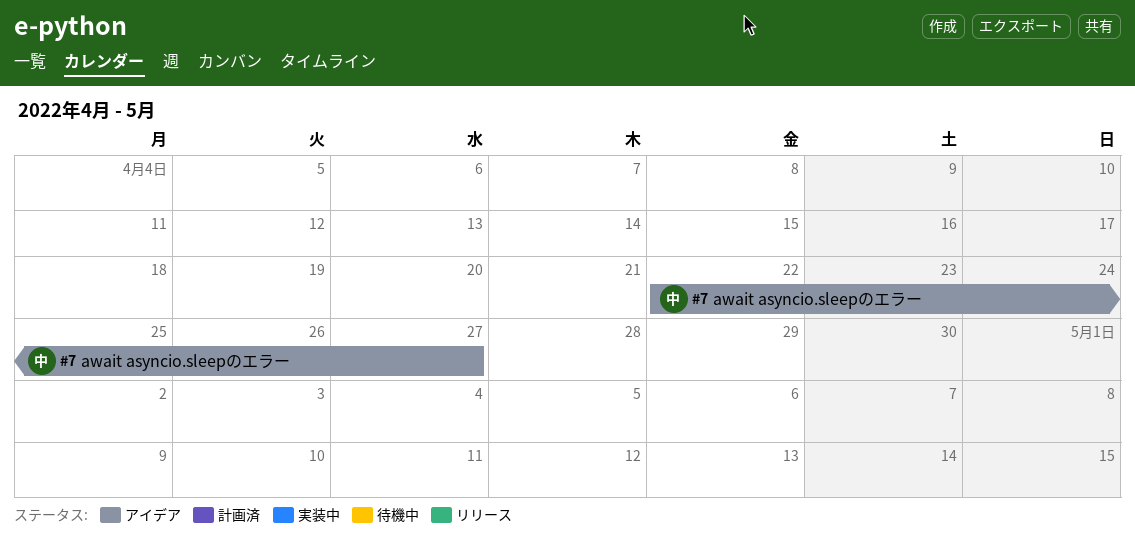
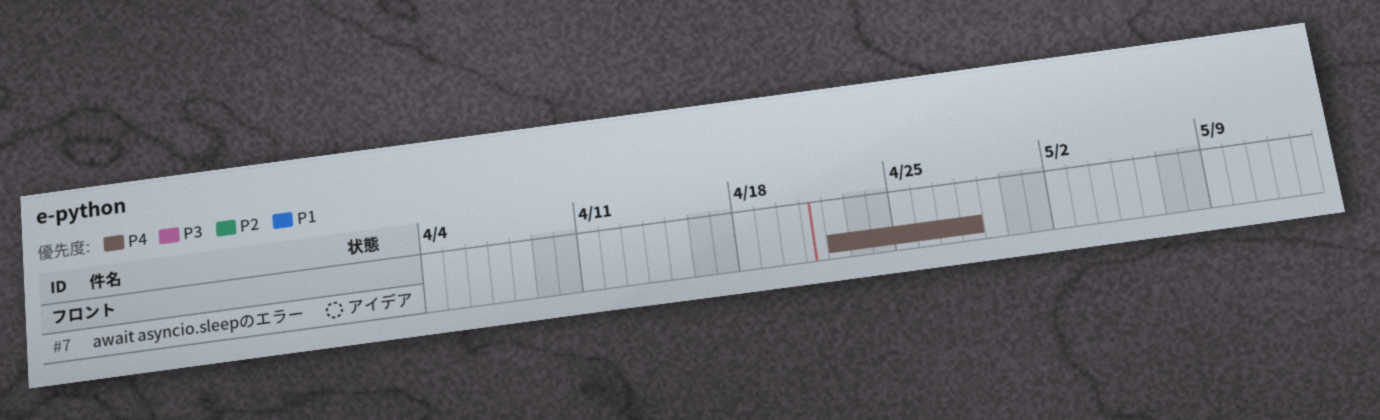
#7, due: Apr 27 -> Apr 28

